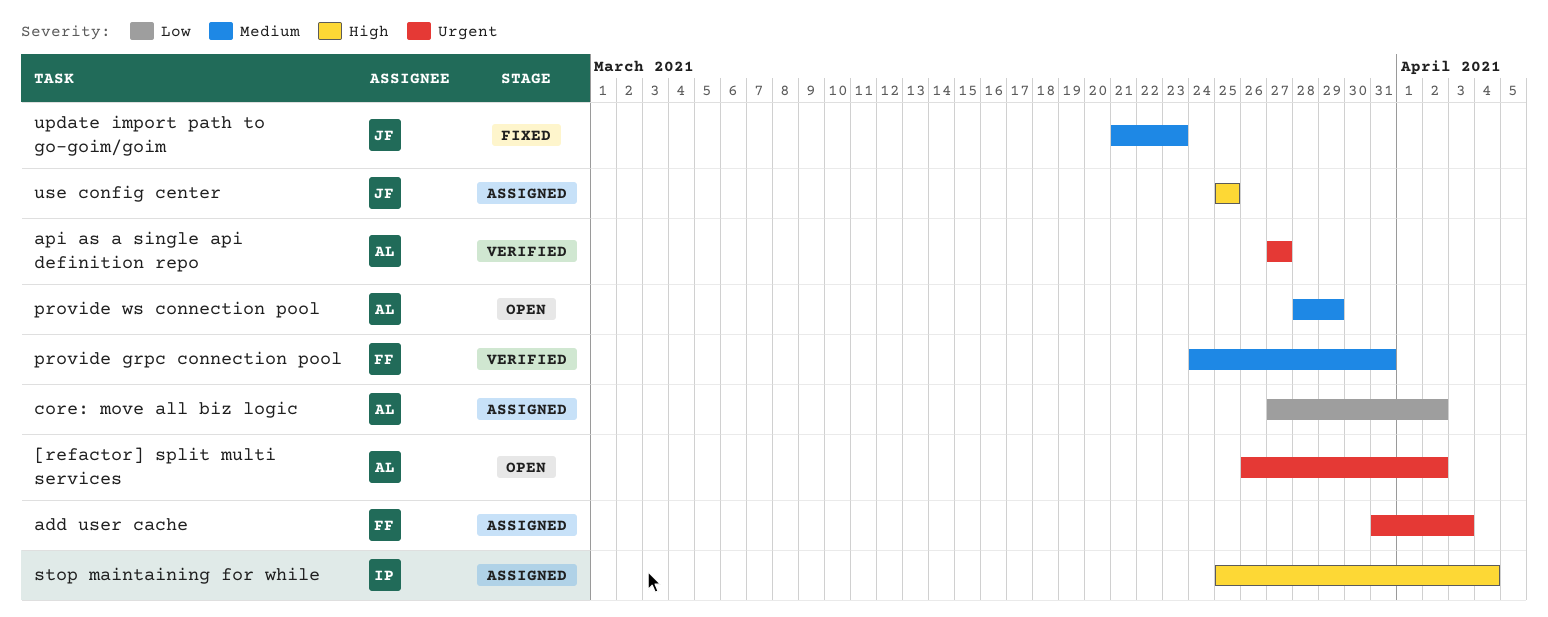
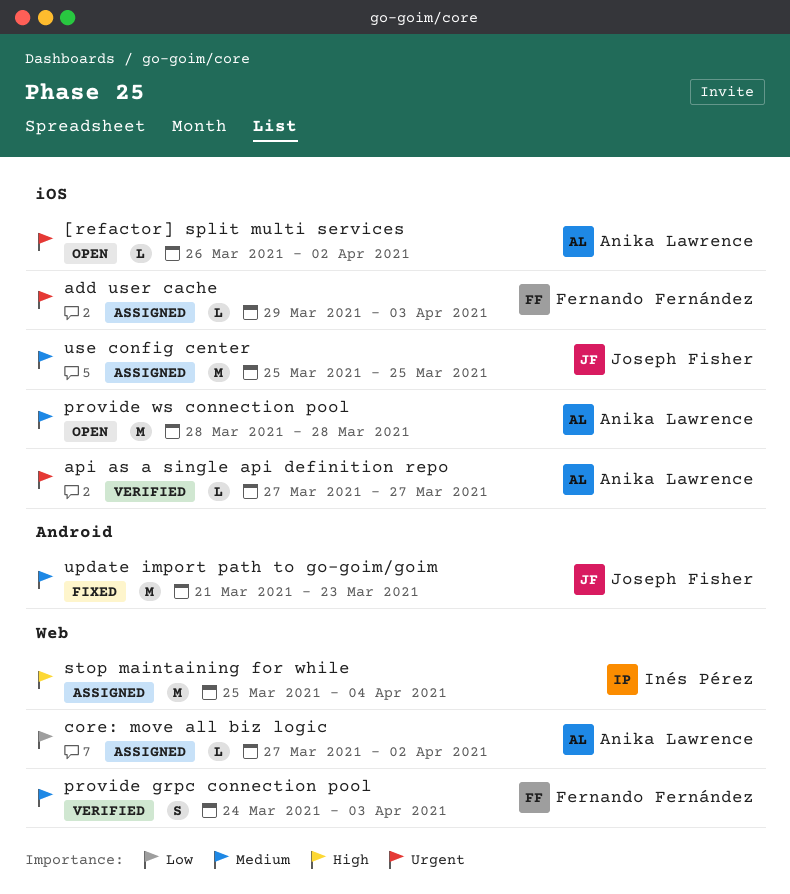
add user cache, start: Mar 31 -> Mar 29
provide grpc connection pool, due: Mar 31 -> Apr 3
provide ws connection pool, due: Mar 29 -> Mar 28
use config center, priority: High -> Medium

